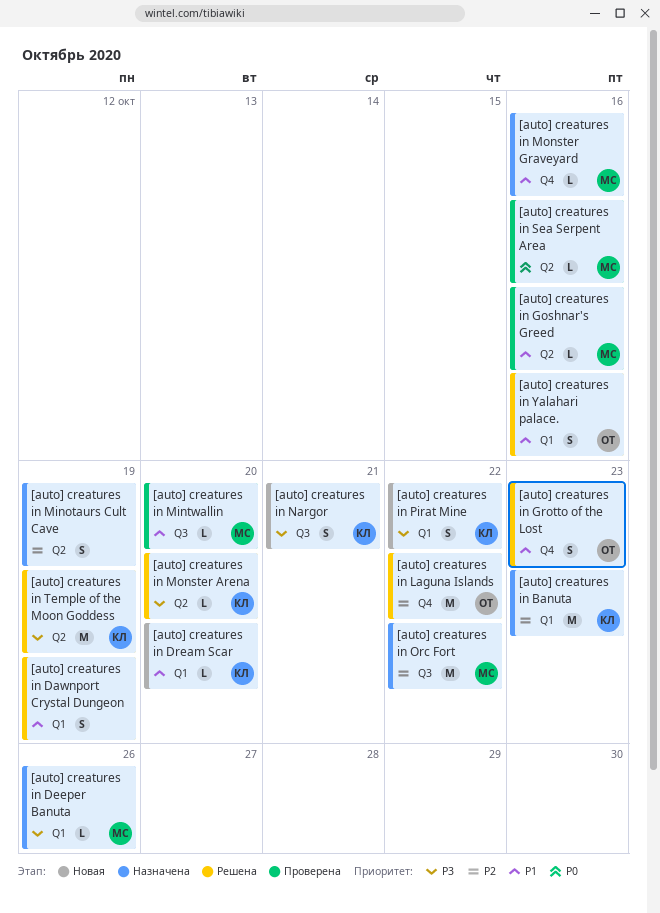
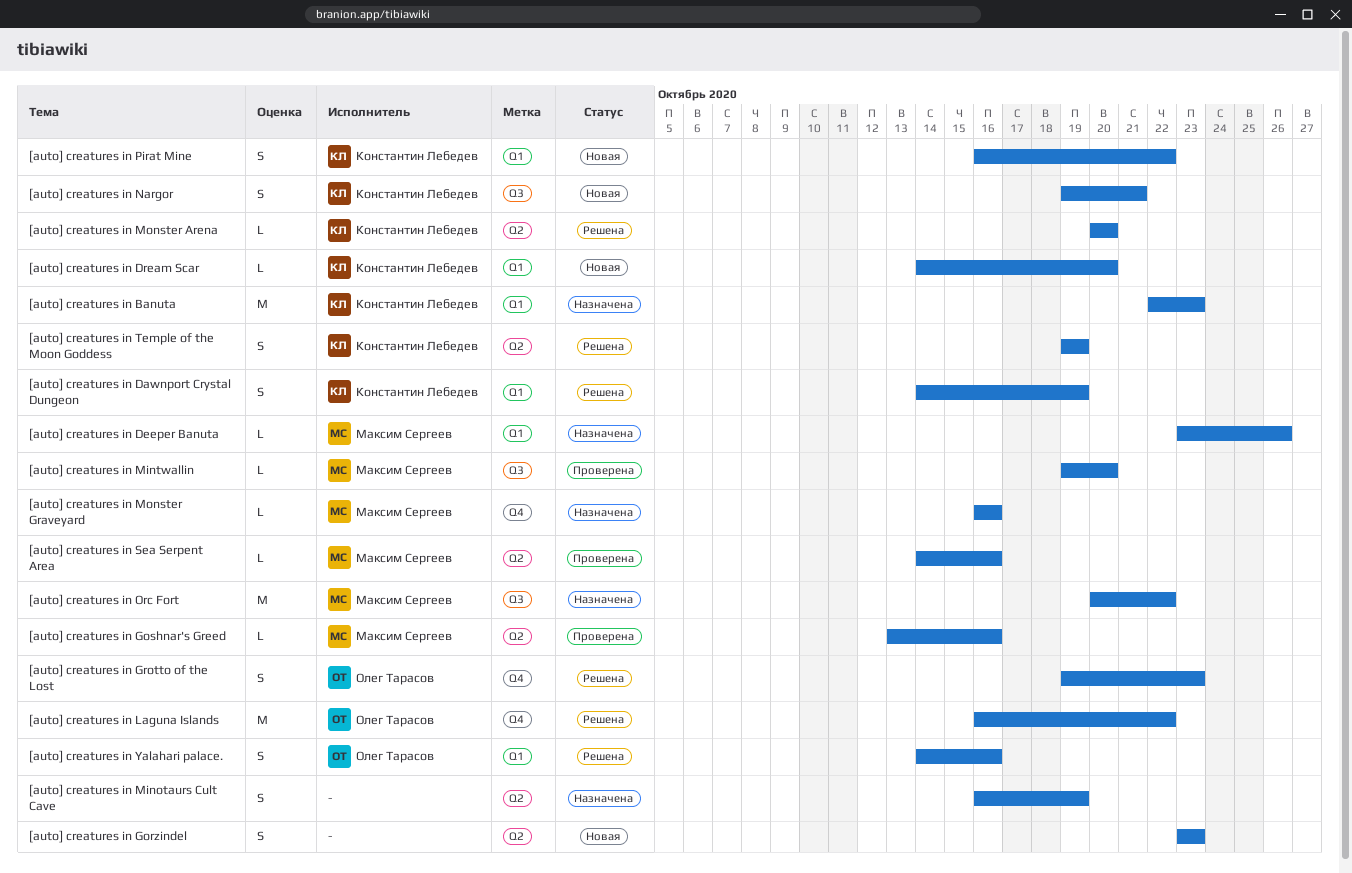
[auto] creatures in Dawnport Crystal Dungeon, owner: none -> Константин Лебедев
[auto] creatures in Gorzindel: none -> present
[auto] creatures in Temple of the Moon Goddess, estimate: M -> S

